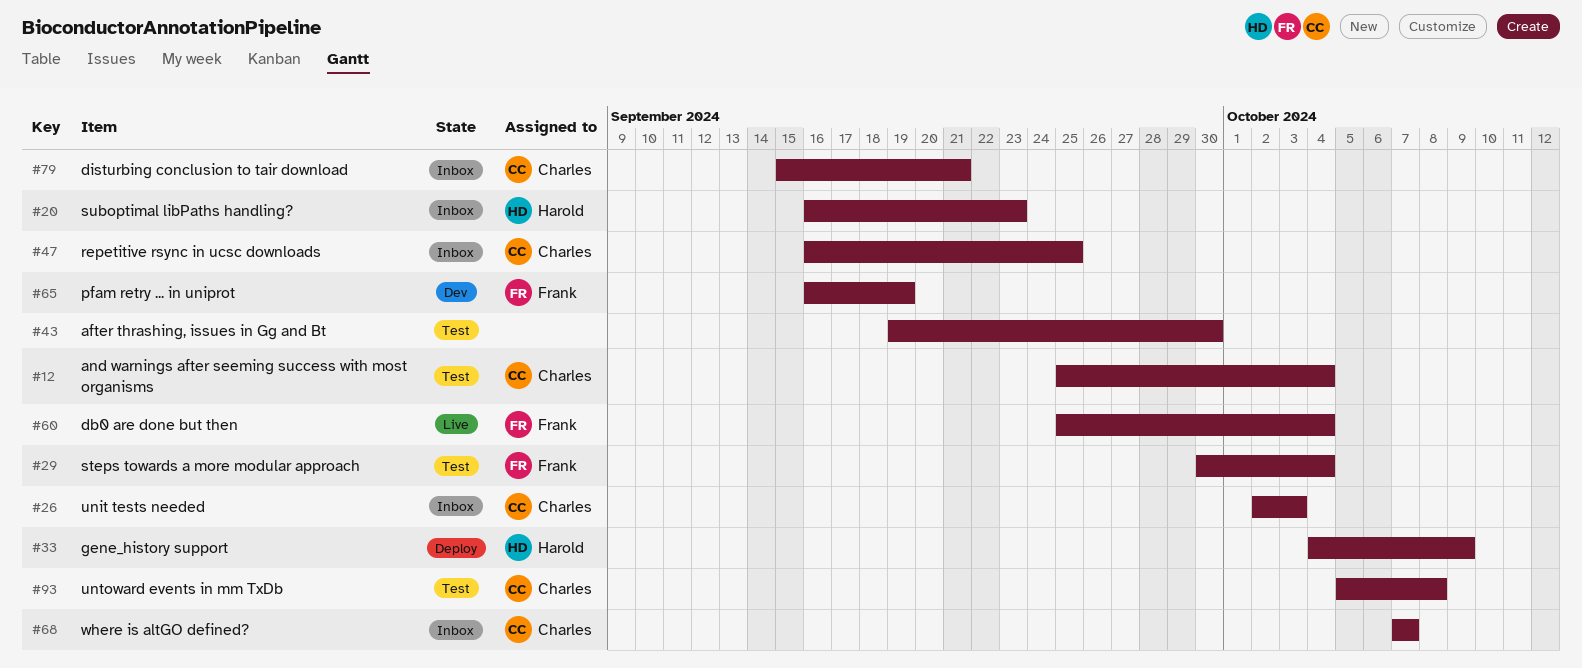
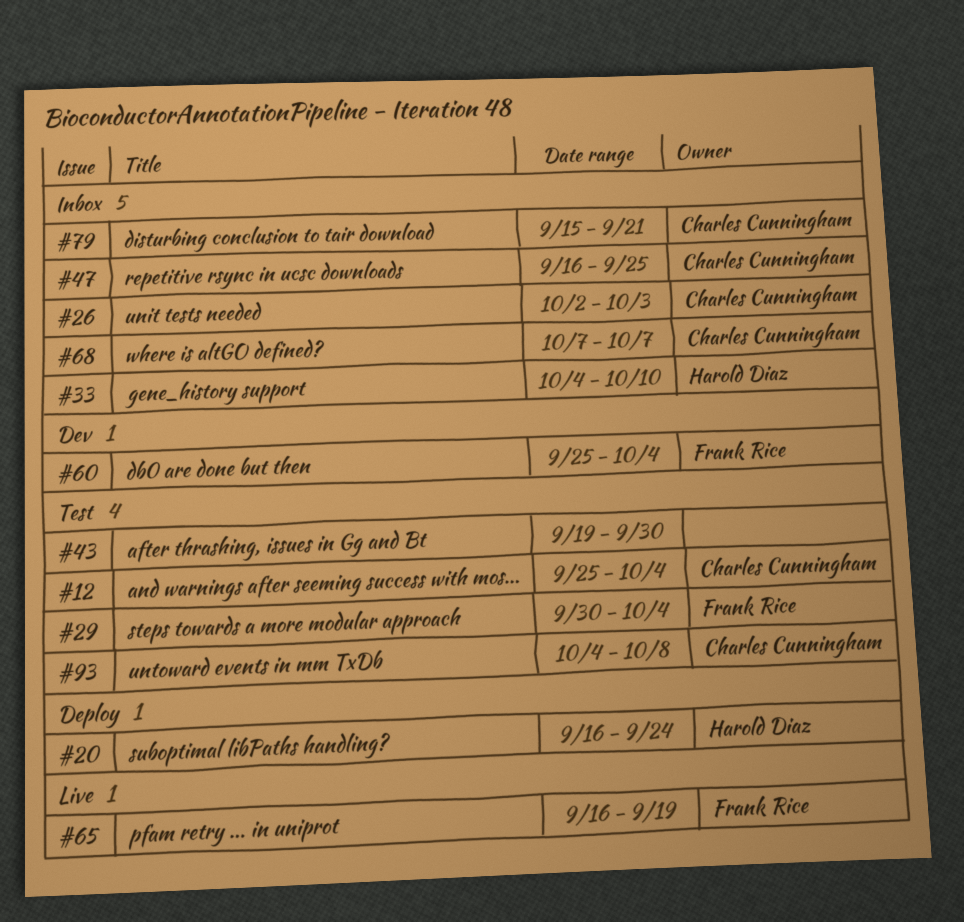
#20, status: Inbox -> Deploy
#20, due: Sep 23 -> Sep 24
#33, status: Deploy -> Inbox
#33, due: Oct 9 -> Oct 10
#60, status: Live -> Dev
#65, status: Dev -> Live
#93, start: Oct 5 -> Oct 4

